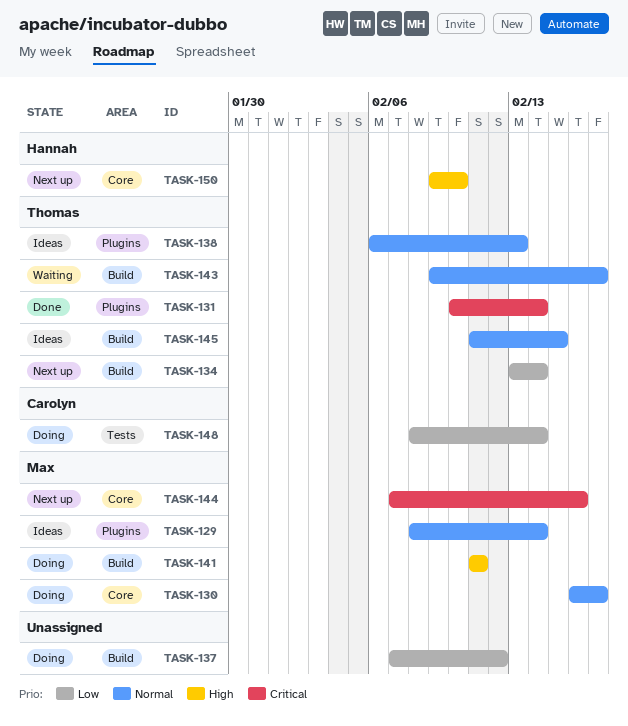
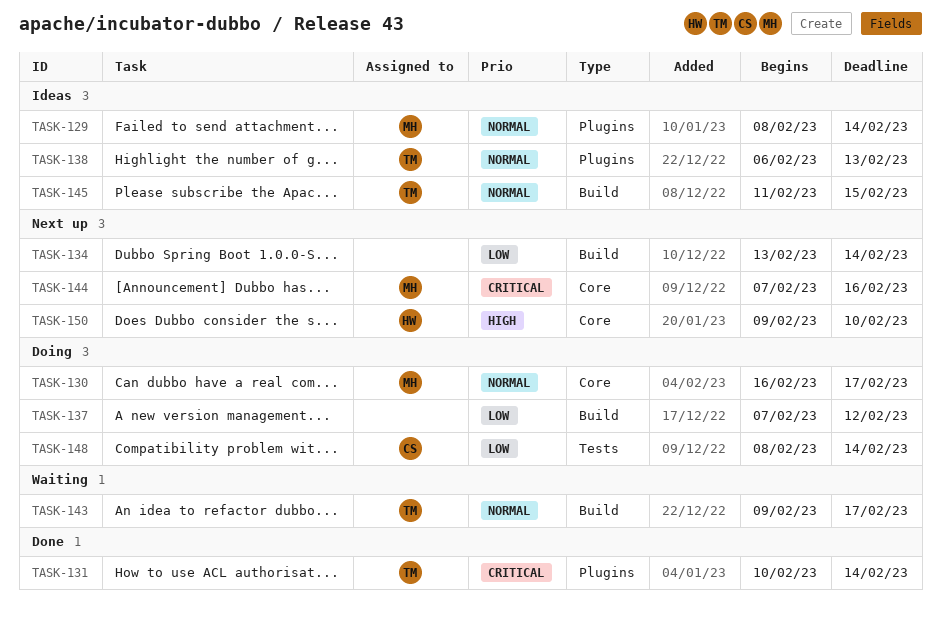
TASK-134, owner: Thomas -> none
TASK-141: present -> none

